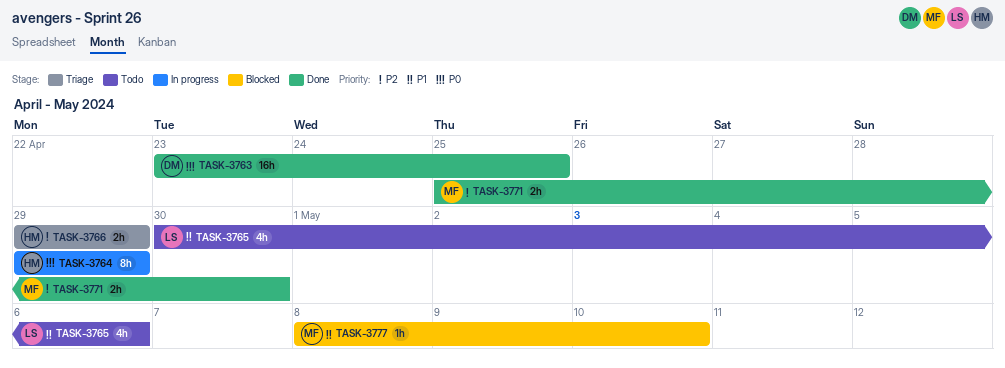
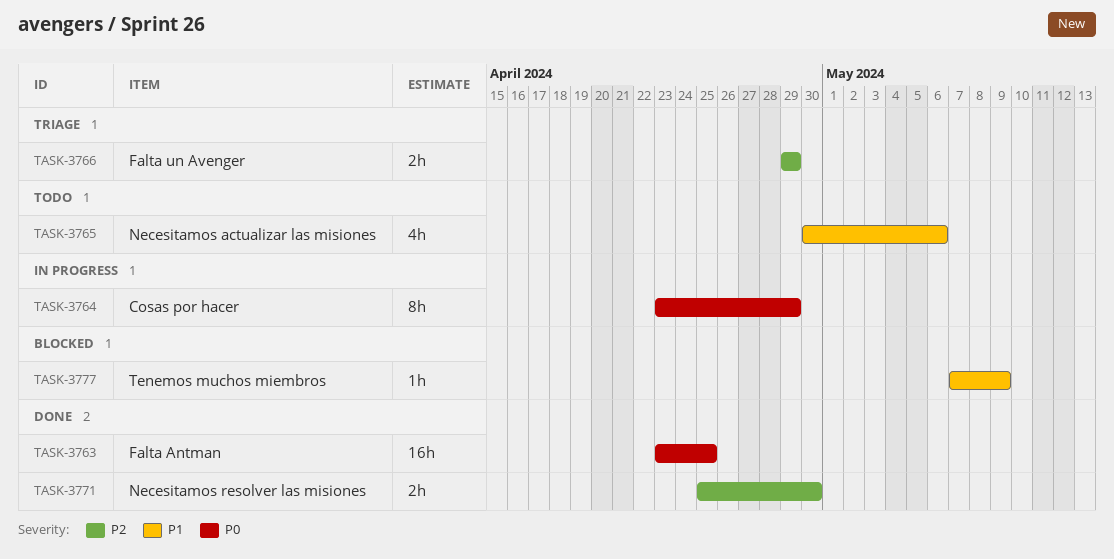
TASK-3764, start: Apr 29 -> Apr 23
TASK-3777, start: May 8 -> May 7
TASK-3777, due: May 10 -> May 9

